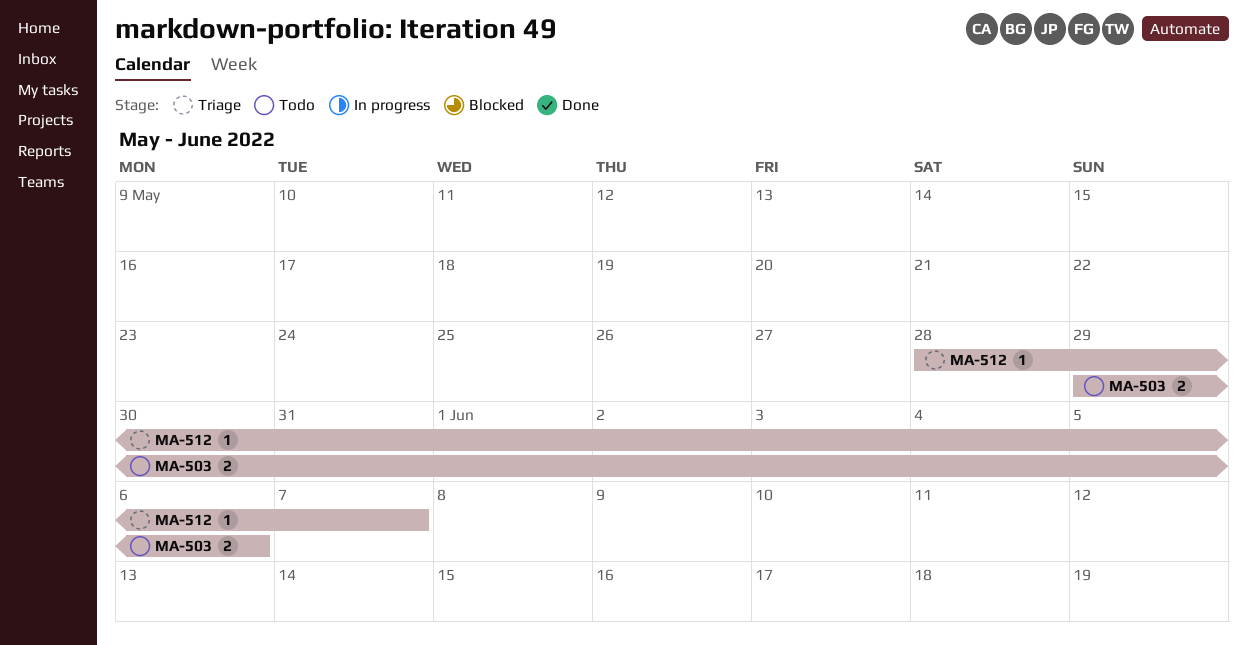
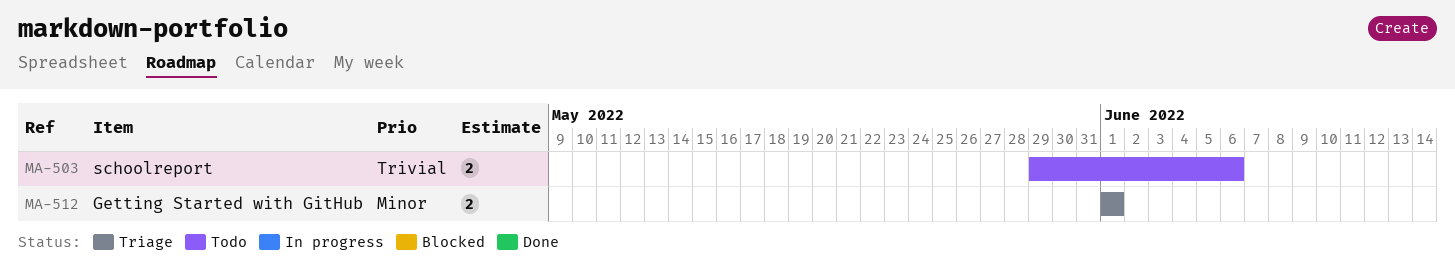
MA-512, estimate: 1 -> 2
MA-512, start: May 28 -> Jun 1
MA-512, due: Jun 7 -> Jun 1

